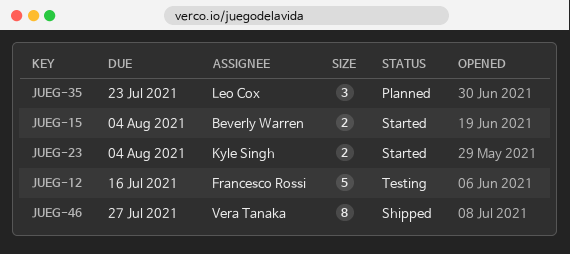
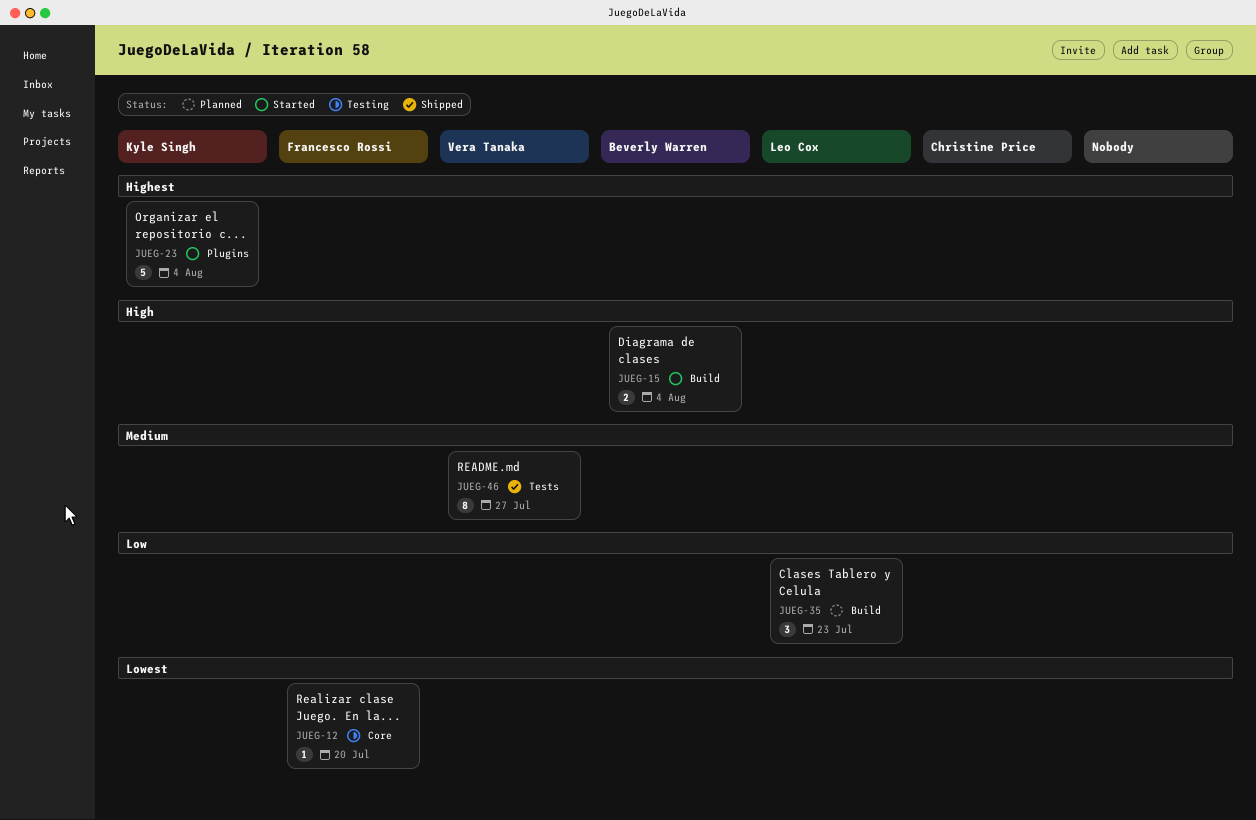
JUEG-12, estimate: 5 -> 1
JUEG-12, due: Jul 16 -> Jul 20
JUEG-23, estimate: 2 -> 5

